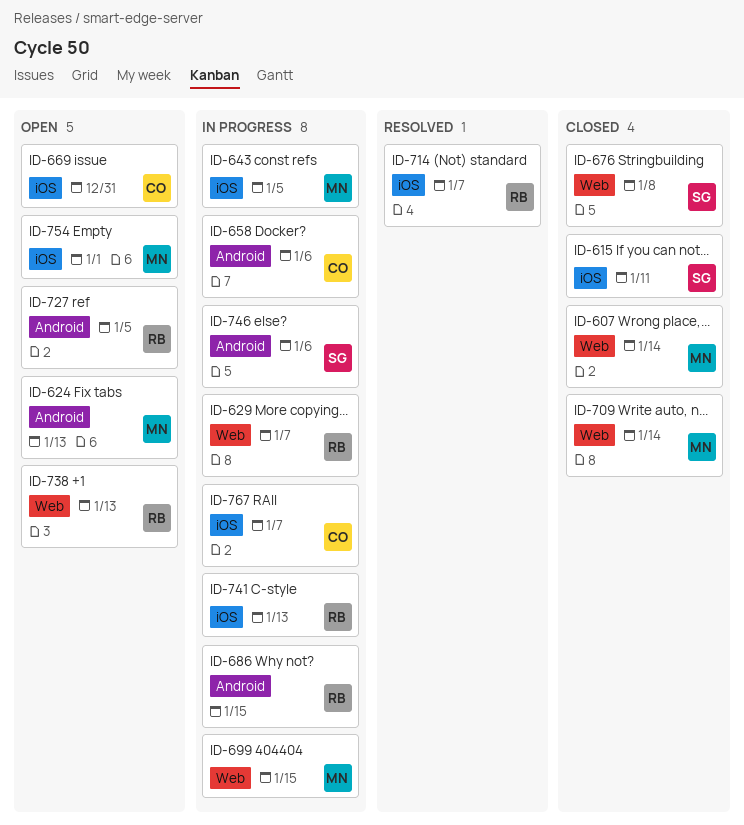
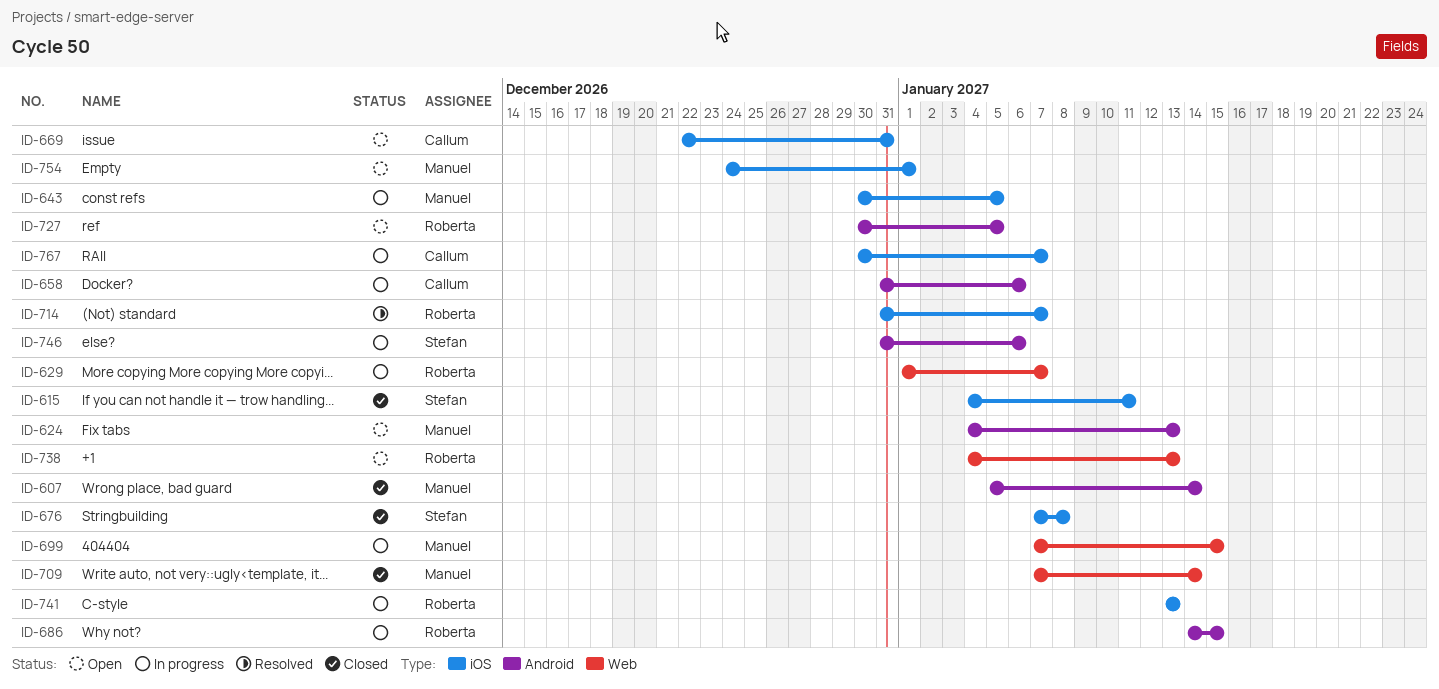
ID-607, label: Web -> Android
ID-676, label: Web -> iOS

